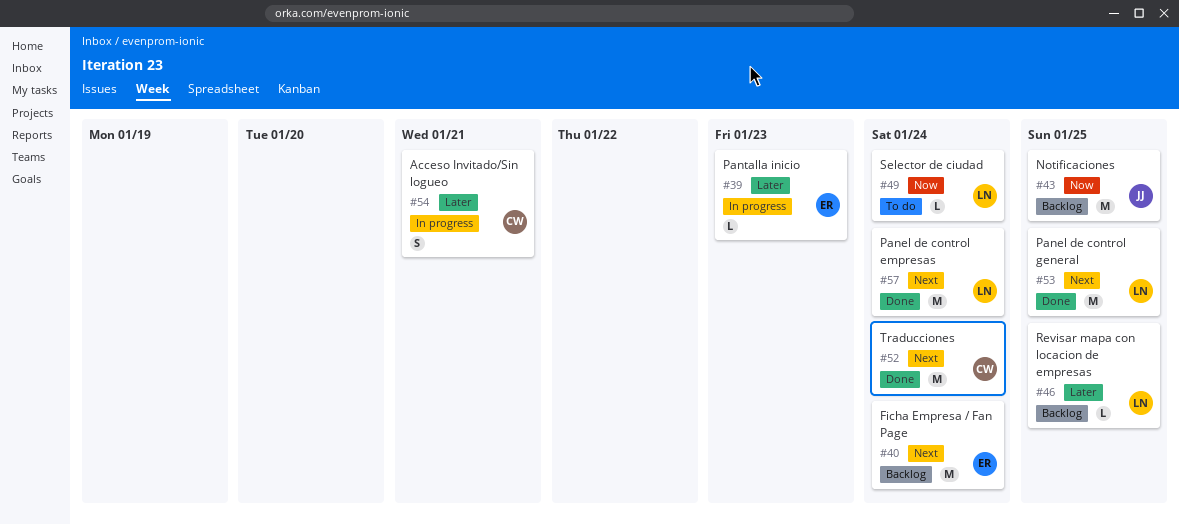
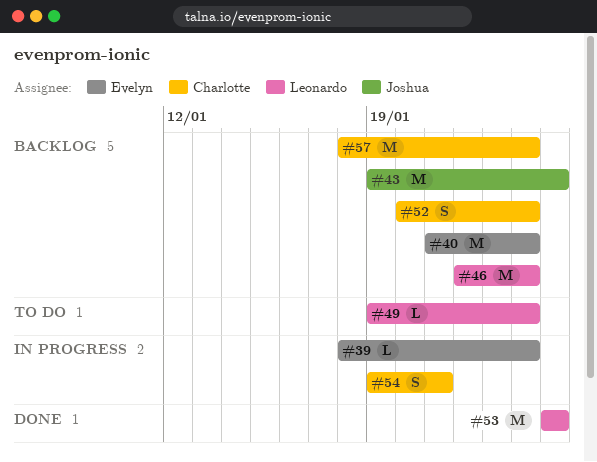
#39, due: Jan 23 -> Jan 24
#46, estimate: L -> M
#46, due: Jan 25 -> Jan 24
#52, status: Done -> Backlog
#52, estimate: M -> S
#57, status: Done -> Backlog
#57, owner: Leonardo -> Charlotte

